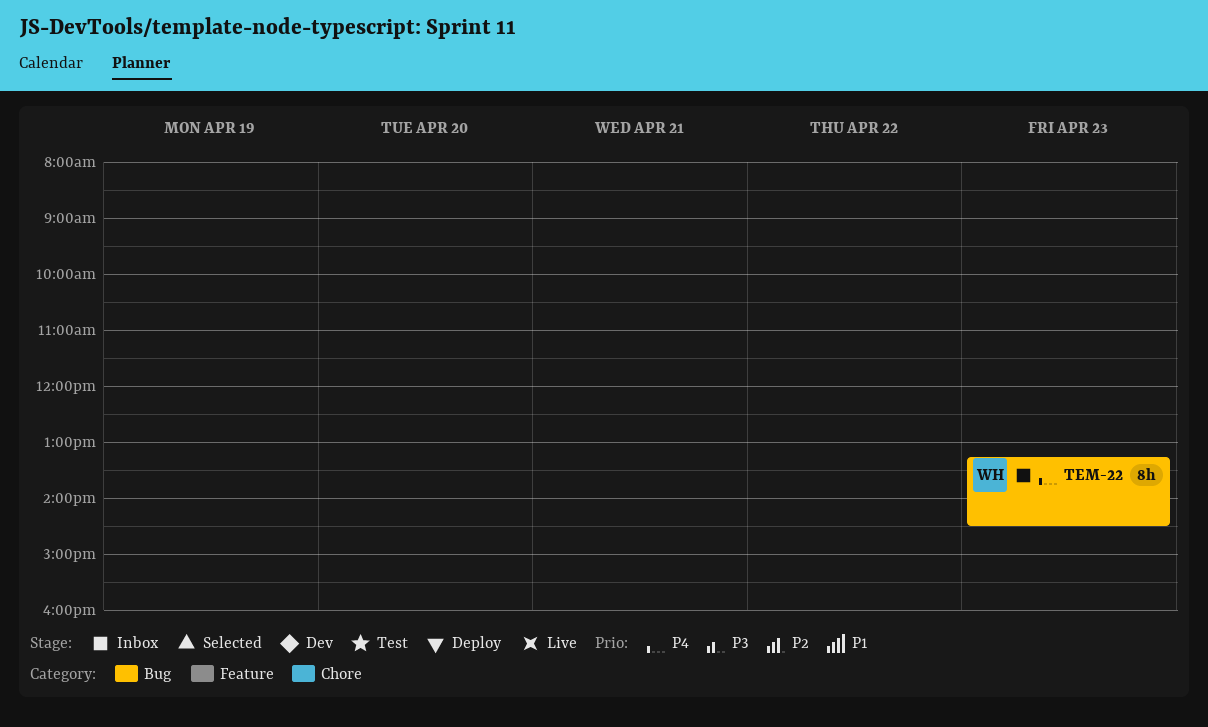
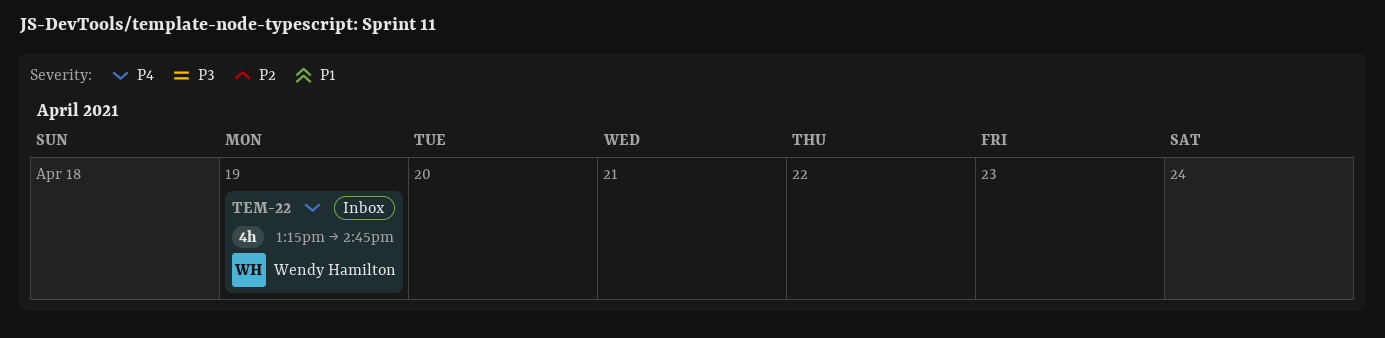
TEM-22, estimate: 8h -> 4h
TEM-22, day: Apr 23 -> Apr 19
TEM-22, ends: 14:30 -> 14:45

